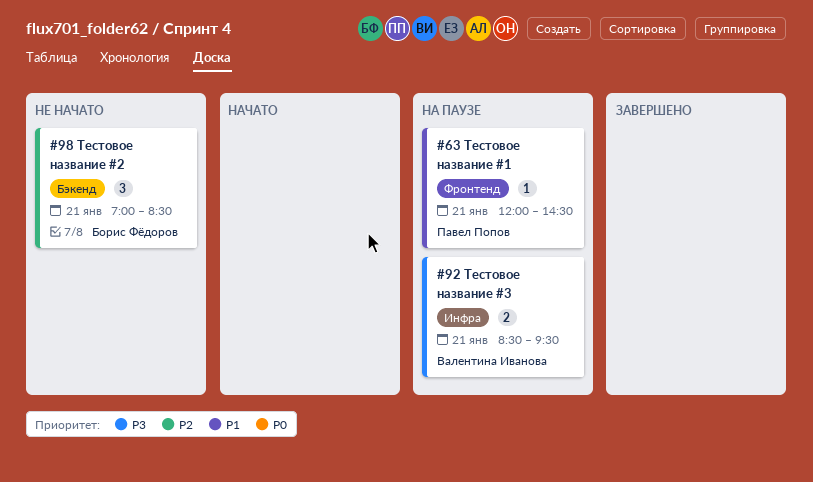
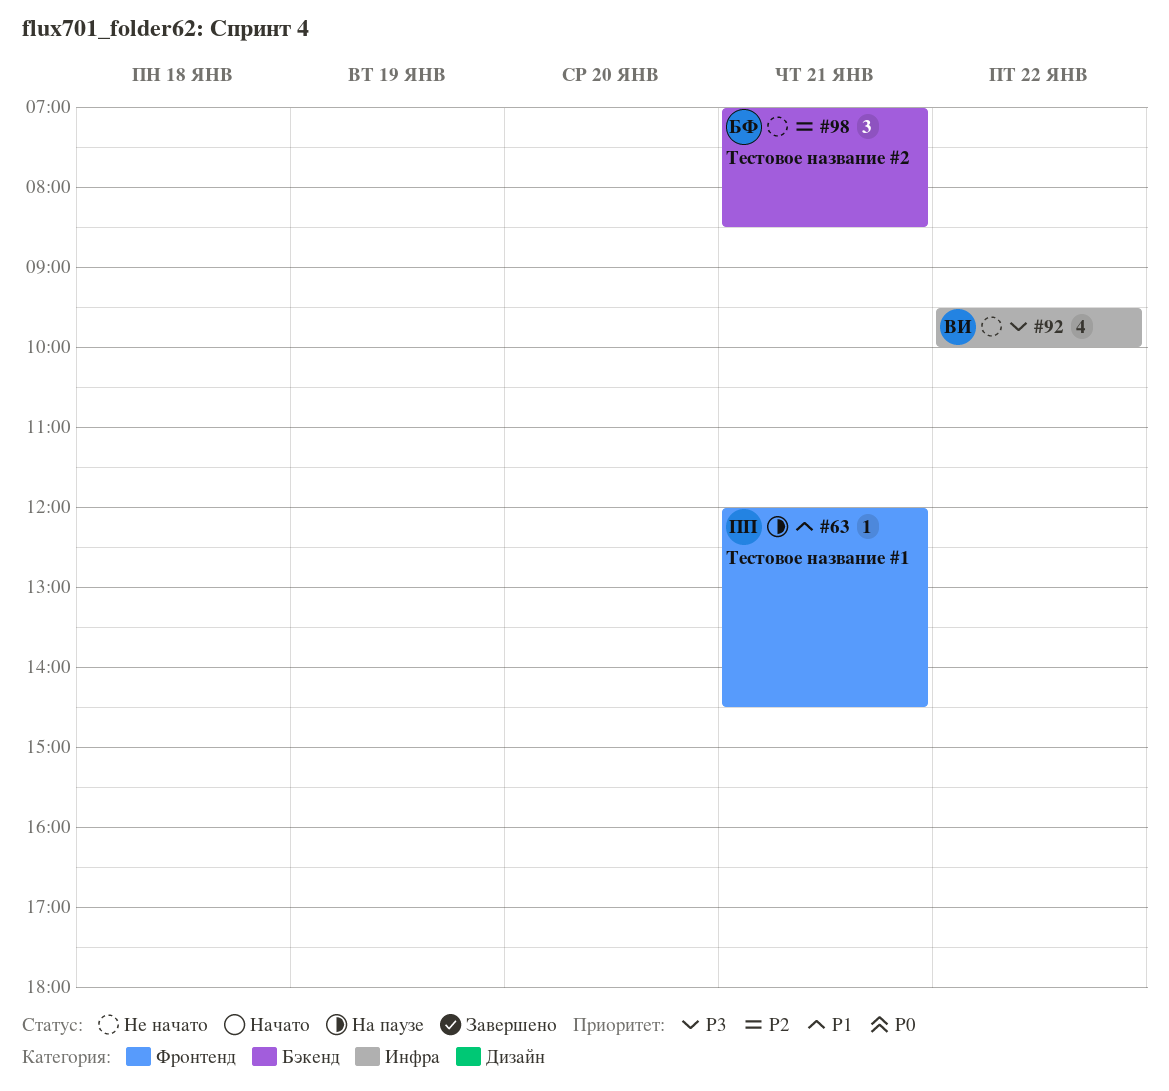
#92, status: На паузе -> Не начато
#92, estimate: 2 -> 4
#92, day: Jan 21 -> Jan 22
#92, begins: 08:30 -> 09:30
#92, ends: 09:30 -> 10:00

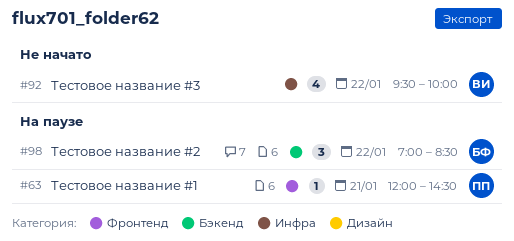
#98, status: Не начато -> На паузе
#98, day: Jan 21 -> Jan 22

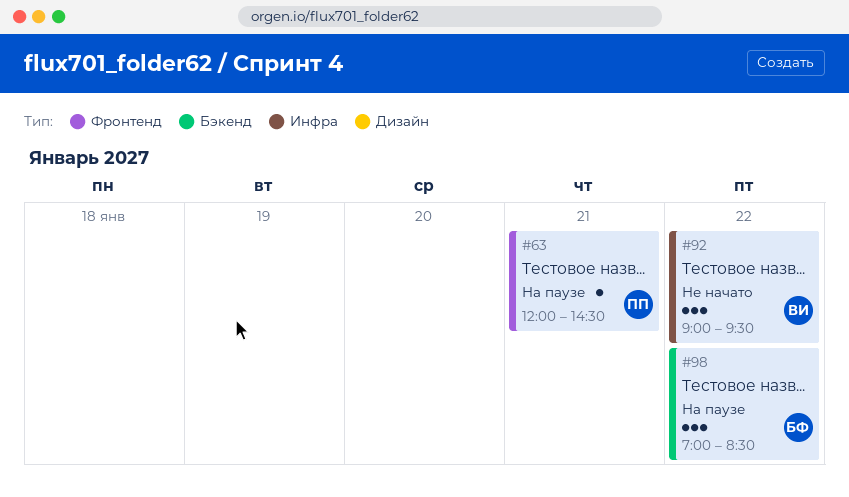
#92, estimate: 4 -> 3
#92, begins: 09:30 -> 09:00
#92, ends: 10:00 -> 09:30

